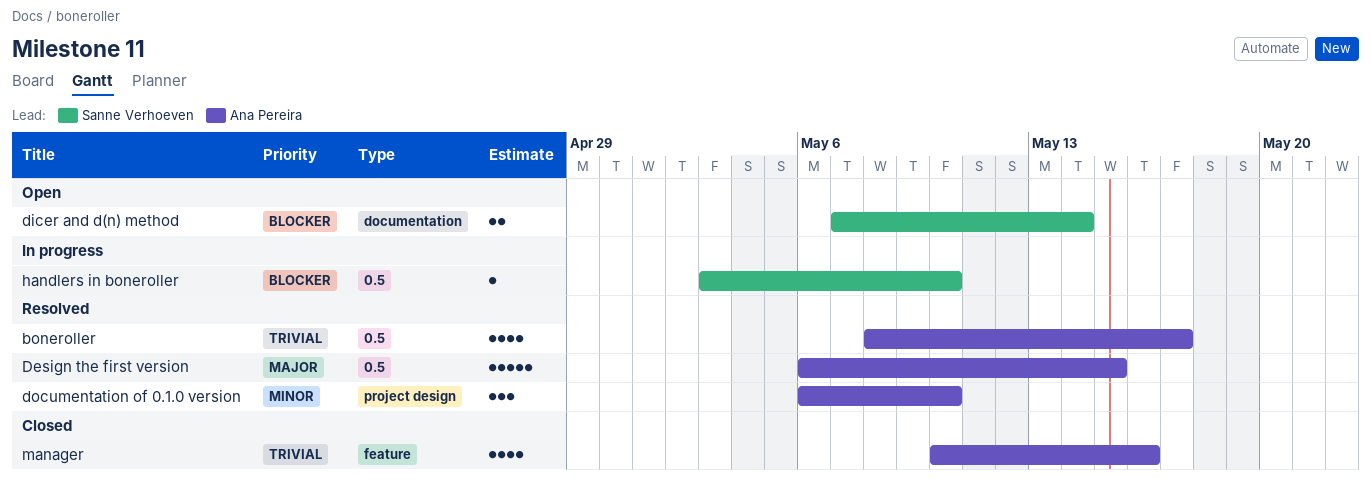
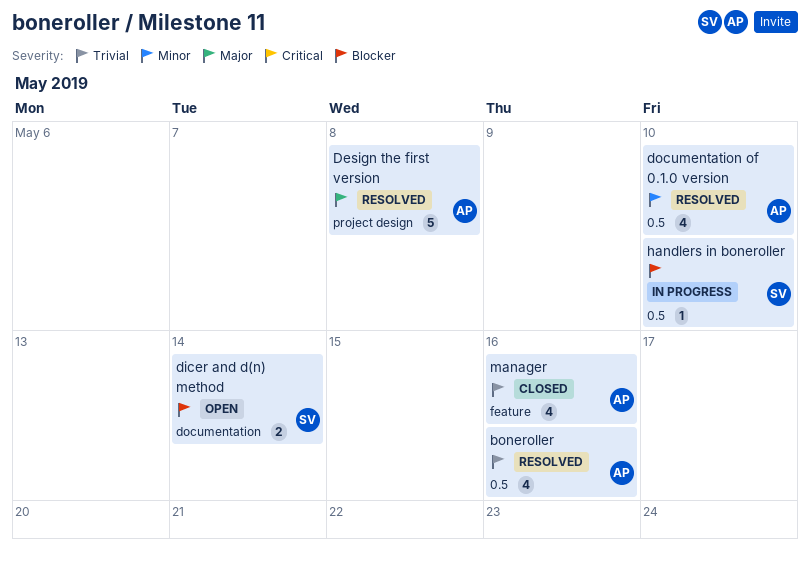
boneroller, due: May 17 -> May 16
Design the first version, label: 0.5 -> project design
Design the first version, due: May 15 -> May 8
documentation of 0.1.0 version, label: project design -> 0.5
documentation of 0.1.0 version, estimate: 3 -> 4

